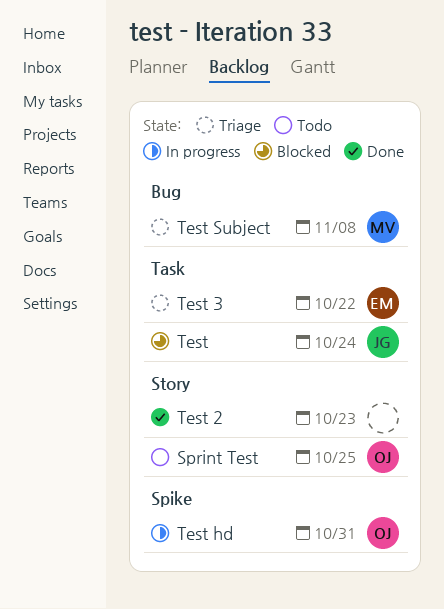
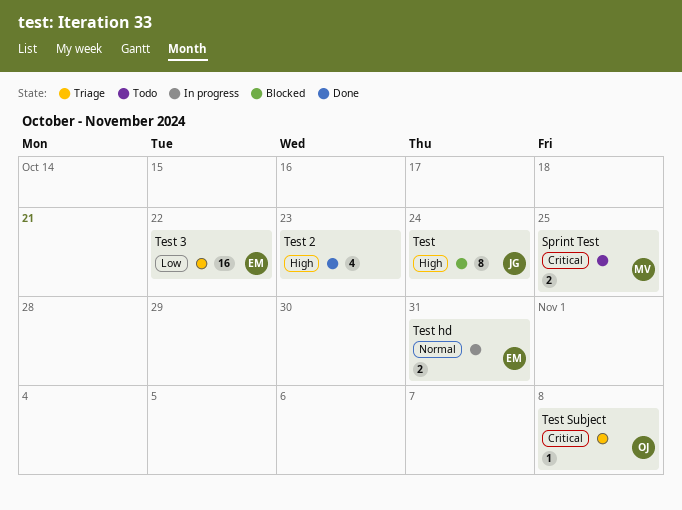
Sprint Test, owner: OJ -> MV
Test hd, owner: OJ -> EM
Test Subject, owner: MV -> OJ

